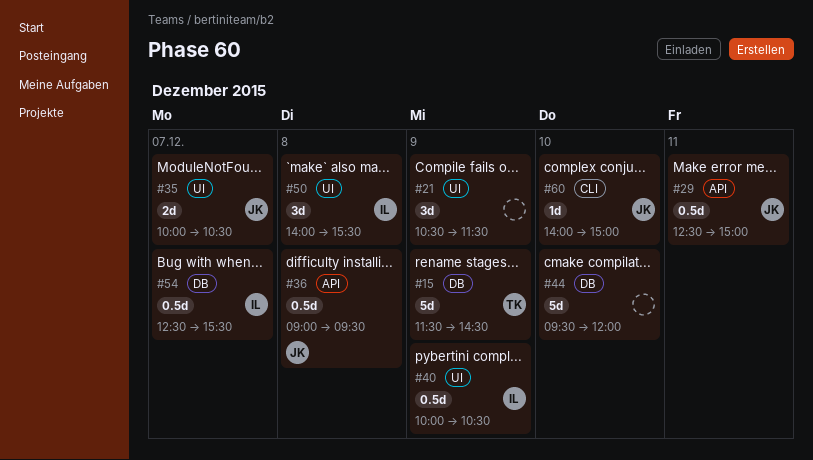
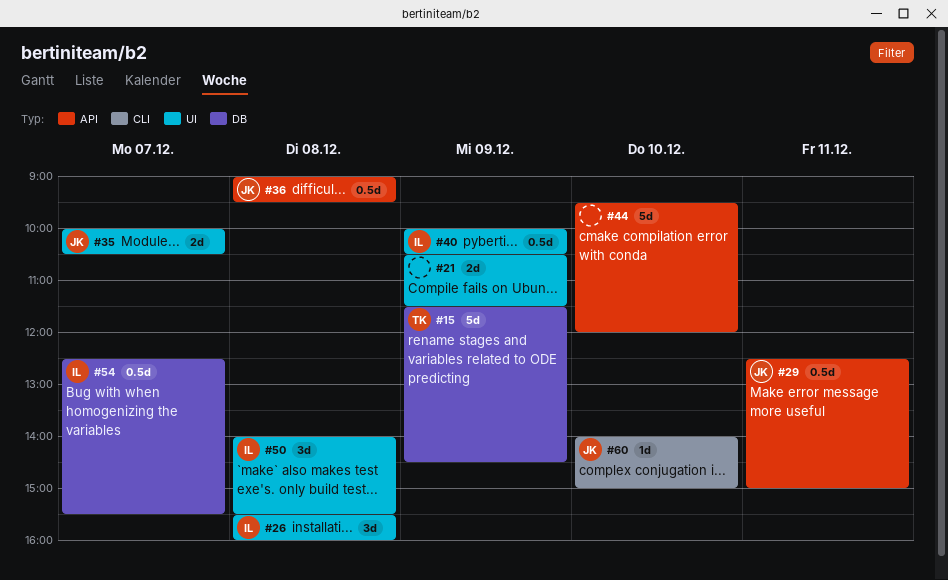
#21, estimate: 3d -> 2d
#26: none -> present
#44, label: DB -> API

